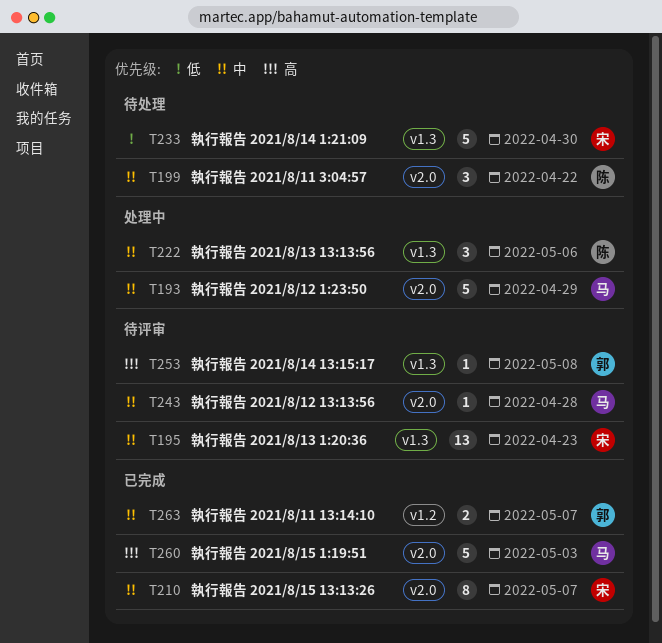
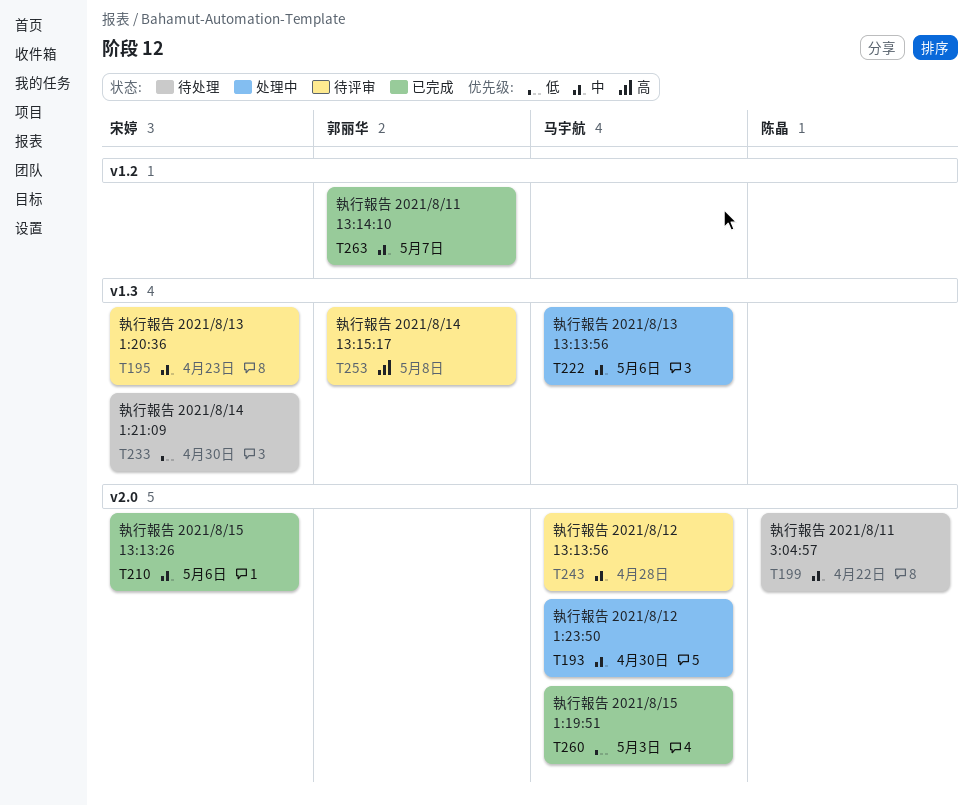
T193, due: Apr 29 -> Apr 30
T210, due: May 7 -> May 6
T222, owner: 陈晶 -> 马宇航
T260, priority: 高 -> 低

